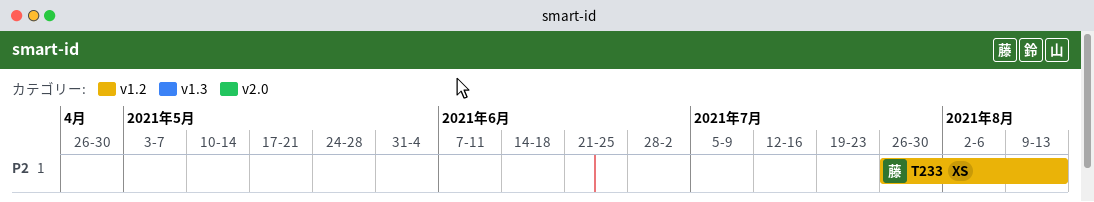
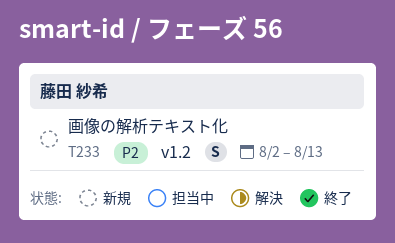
T233, estimate: XS -> S
T233, start: Jul 26 -> Aug 2

